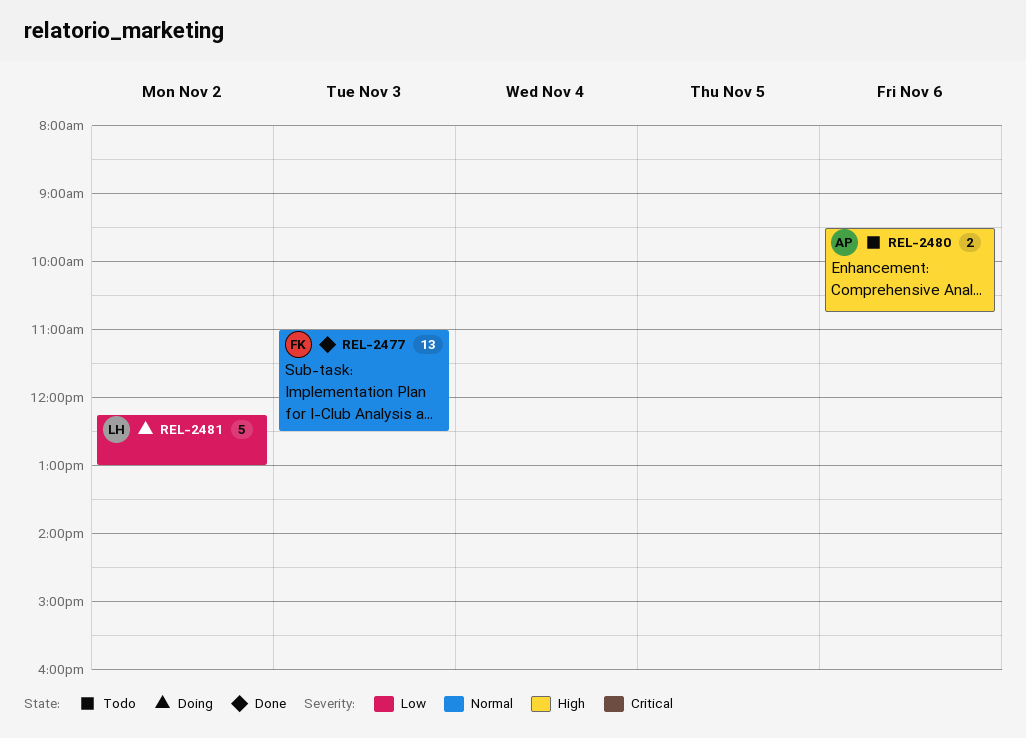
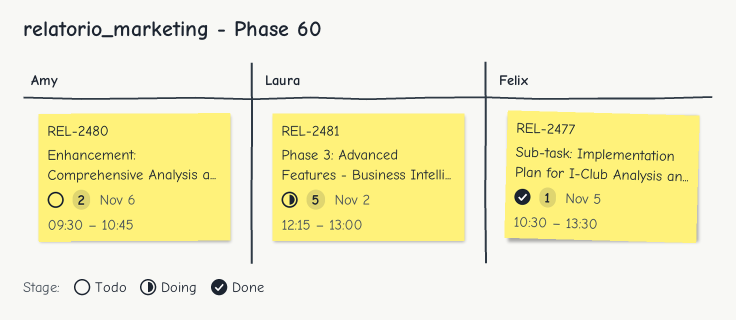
REL-2477, estimate: 13 -> 1
REL-2477, day: Nov 3 -> Nov 5
REL-2477, begins: 11:00 -> 10:30
REL-2477, ends: 12:30 -> 13:30

